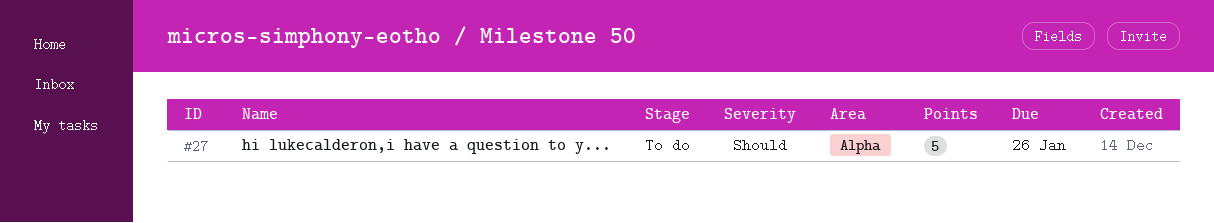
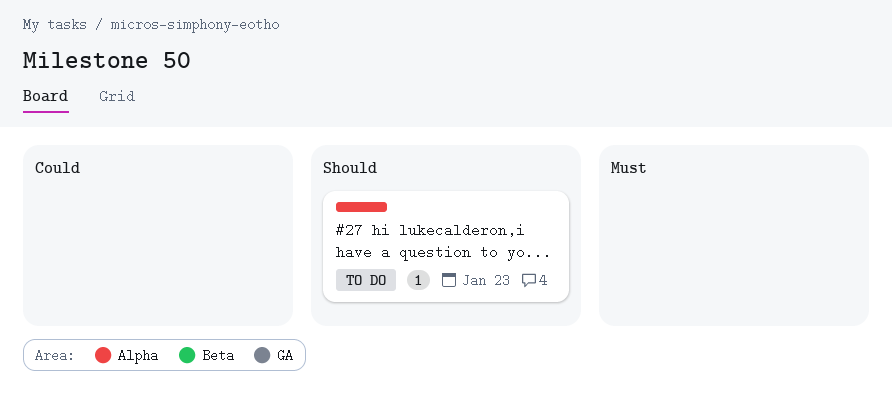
#27, estimate: 5 -> 1
#27, due: Jan 26 -> Jan 23

